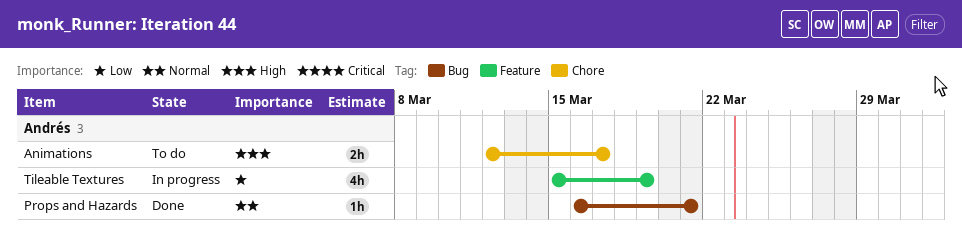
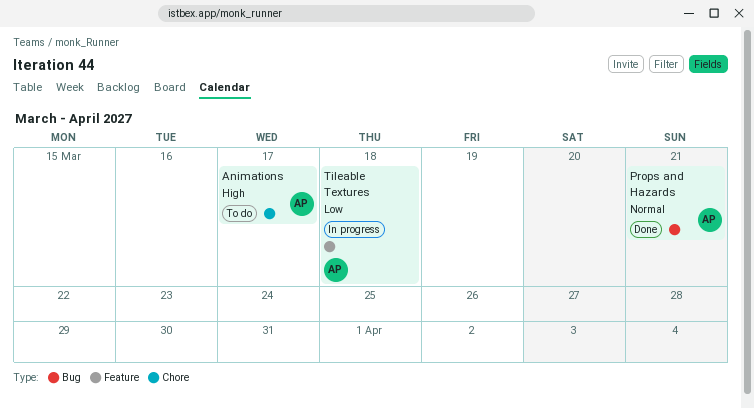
Tileable Textures, due: Mar 19 -> Mar 18

